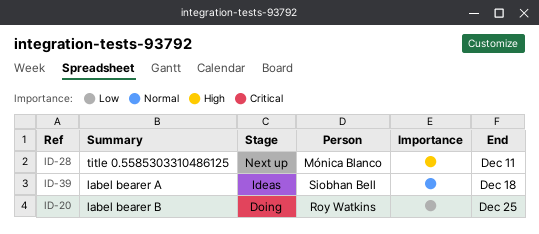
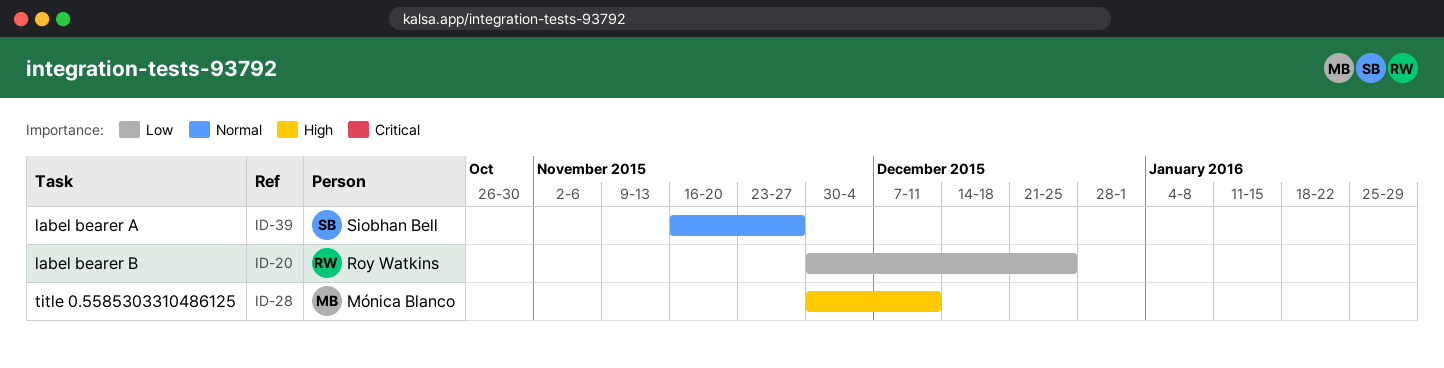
ID-39, due: Dec 18 -> Nov 27

